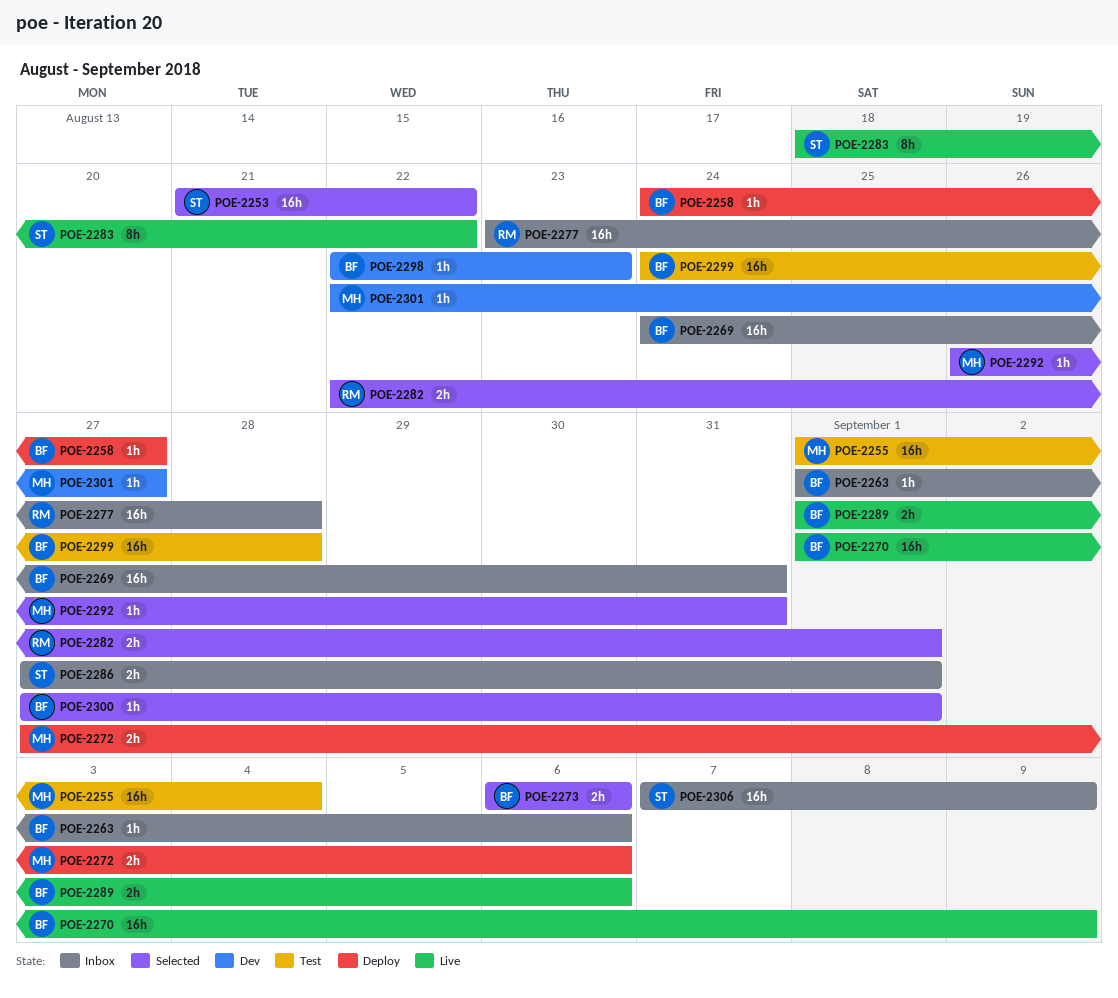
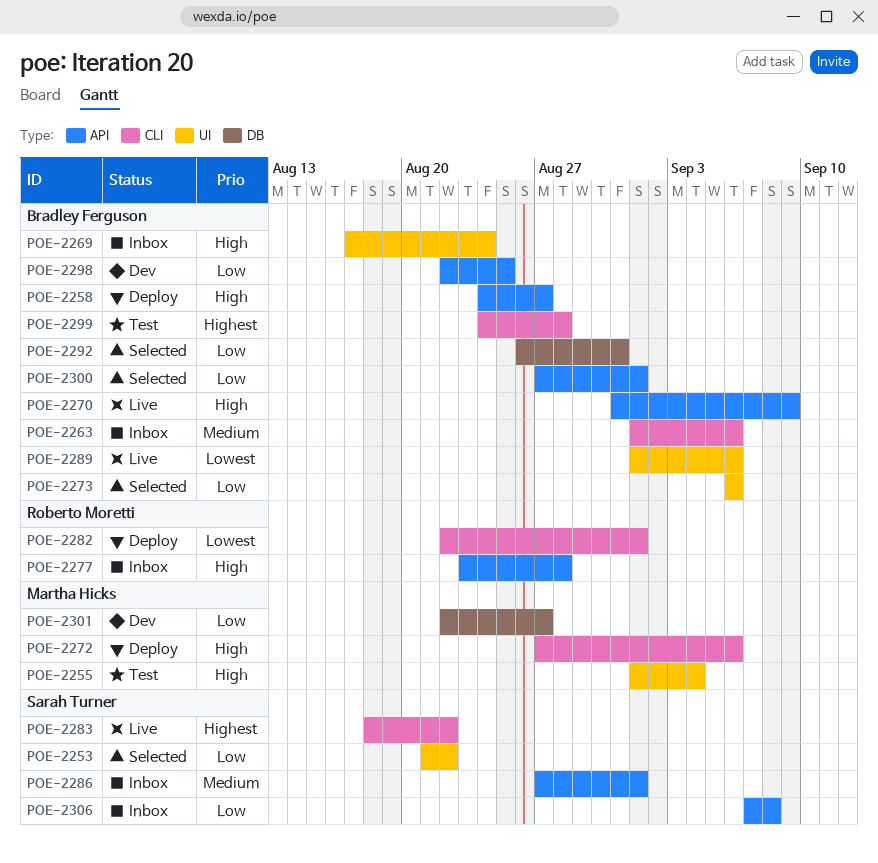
POE-2269, start: Aug 24 -> Aug 17
POE-2269, due: Aug 31 -> Aug 24
POE-2270, start: Sep 1 -> Aug 31
POE-2282, status: Selected -> Deploy
POE-2292, owner: Martha Hicks -> Bradley Ferguson
POE-2298, due: Aug 23 -> Aug 25
POE-2306, due: Sep 9 -> Sep 8

